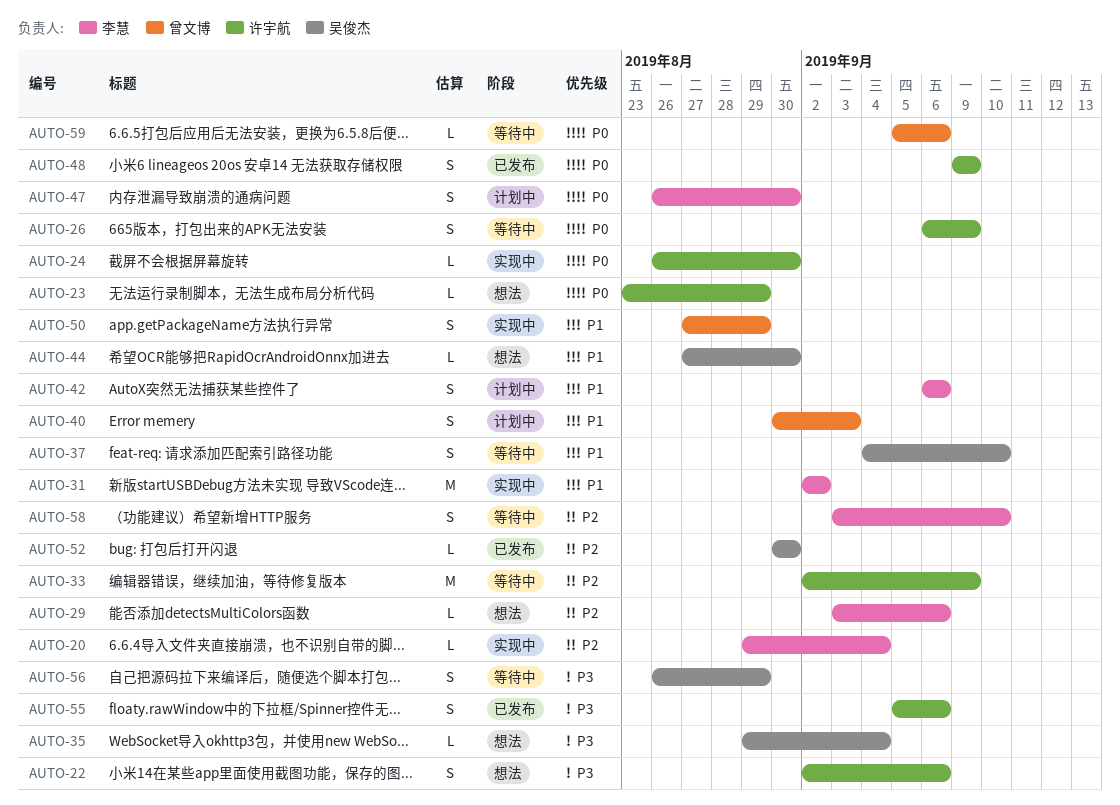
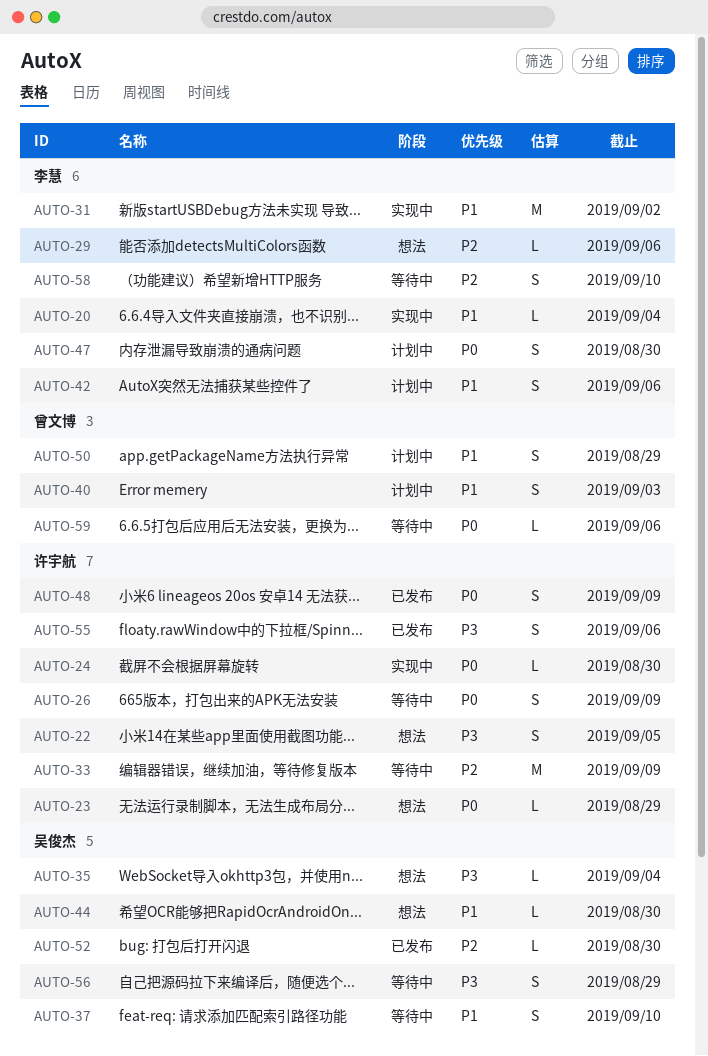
AUTO-20, priority: P2 -> P1
AUTO-22, due: Sep 6 -> Sep 5
AUTO-50, status: 实现中 -> 计划中

